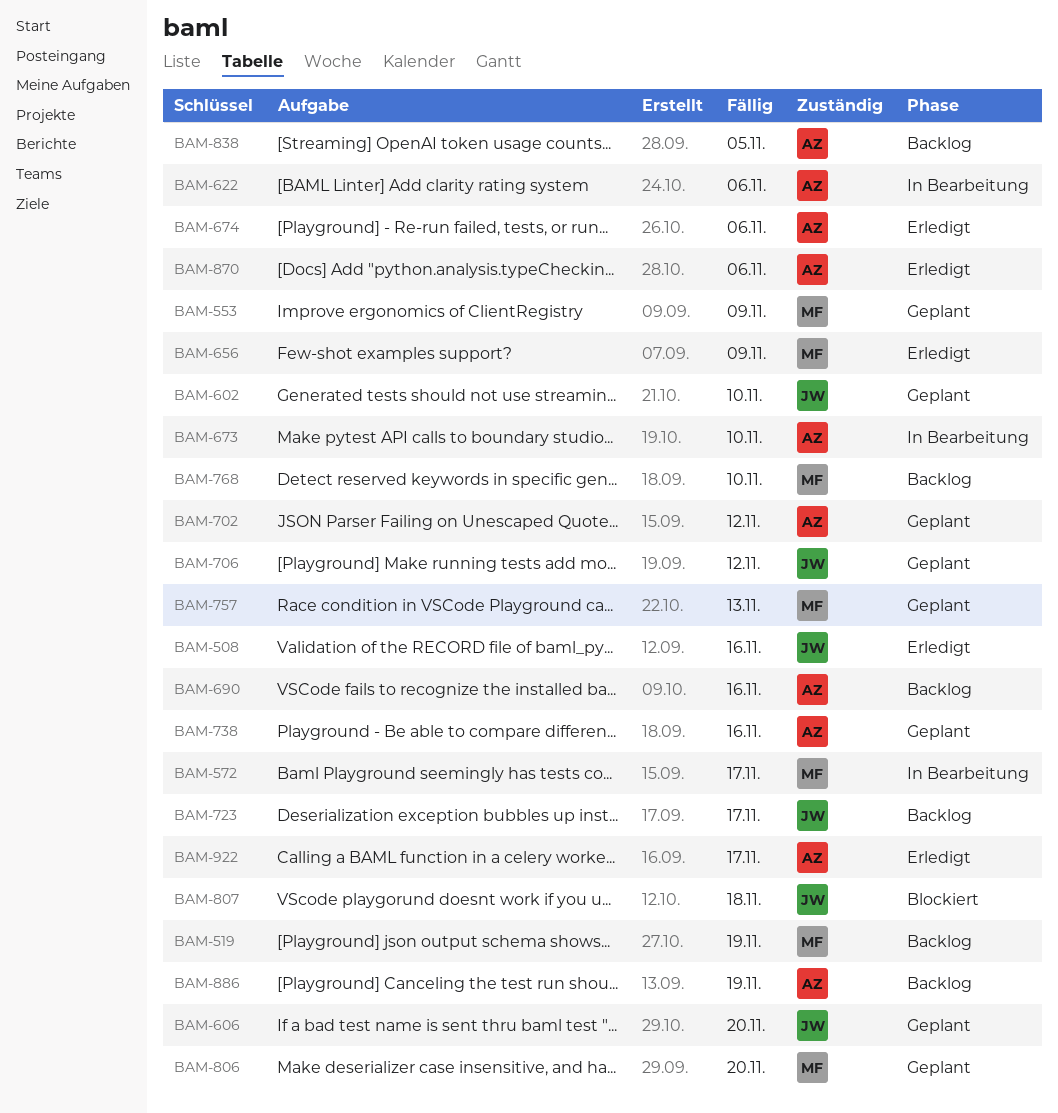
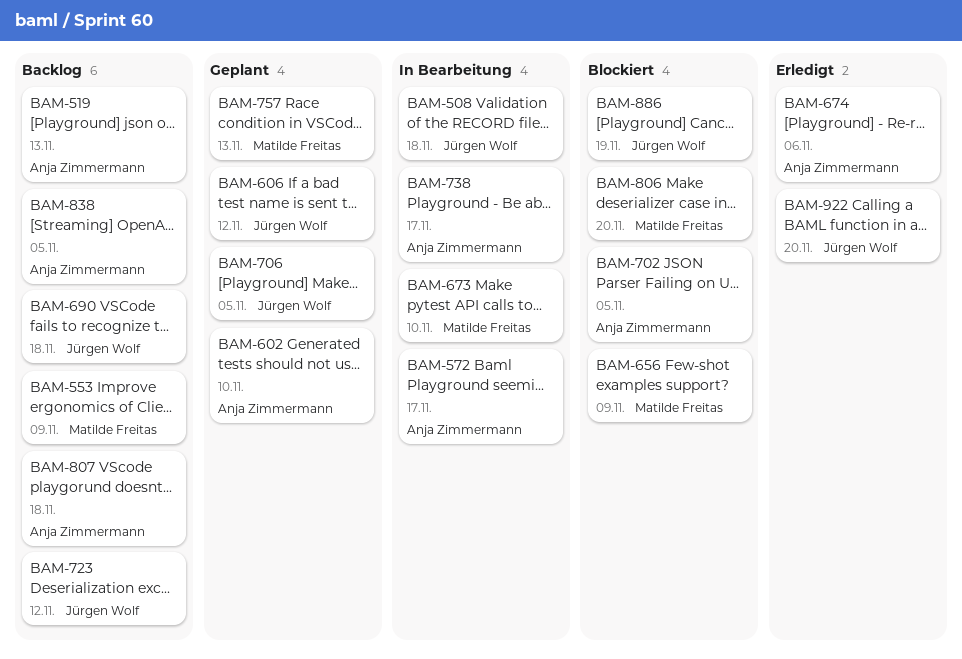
BAM-508, status: Erledigt -> In Bearbeitung
BAM-508, due: Nov 16 -> Nov 18
BAM-519, owner: Matilde Freitas -> Anja Zimmermann
BAM-519, due: Nov 19 -> Nov 13
BAM-553, status: Geplant -> Backlog
BAM-572, owner: Matilde Freitas -> Anja Zimmermann
BAM-602, owner: Jürgen Wolf -> Anja Zimmermann
BAM-606, due: Nov 20 -> Nov 12
BAM-622: present -> none
BAM-656, status: Erledigt -> Blockiert
BAM-673, owner: Anja Zimmermann -> Matilde Freitas
BAM-690, owner: Anja Zimmermann -> Jürgen Wolf
BAM-690, due: Nov 16 -> Nov 18
BAM-702, status: Geplant -> Blockiert
BAM-702, due: Nov 12 -> Nov 5
BAM-706, due: Nov 12 -> Nov 5
BAM-723, due: Nov 17 -> Nov 12
BAM-738, status: Geplant -> In Bearbeitung
BAM-738, due: Nov 16 -> Nov 17
BAM-768: present -> none
BAM-806, status: Geplant -> Blockiert
BAM-807, status: Blockiert -> Backlog
BAM-807, owner: Jürgen Wolf -> Anja Zimmermann
BAM-870: present -> none
BAM-886, status: Backlog -> Blockiert
BAM-886, owner: Anja Zimmermann -> Jürgen Wolf
BAM-922, owner: Anja Zimmermann -> Jürgen Wolf
BAM-922, due: Nov 17 -> Nov 20

